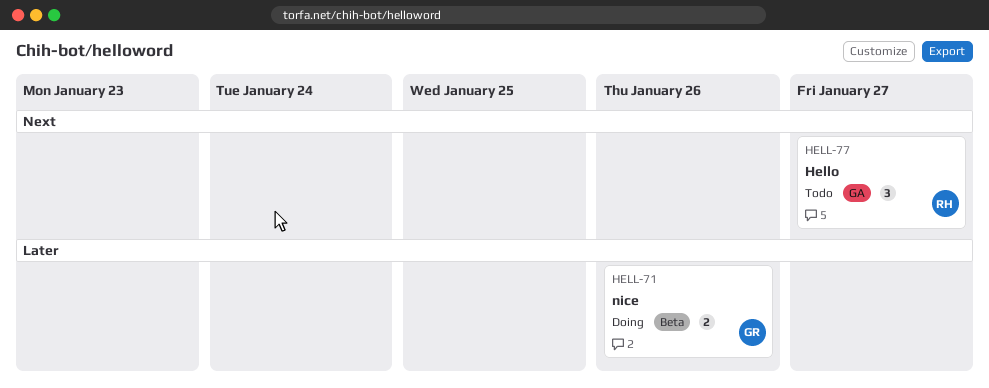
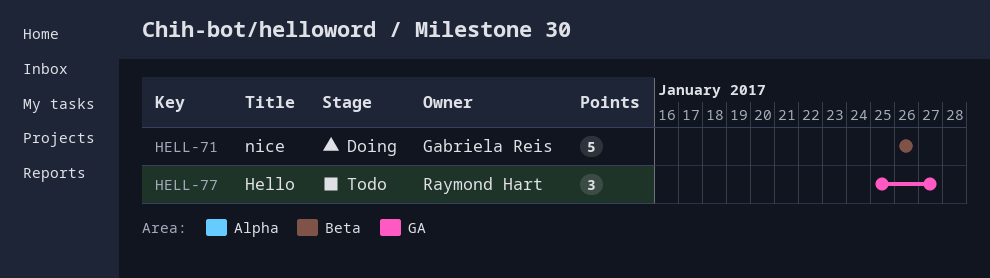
HELL-71, estimate: 2 -> 5

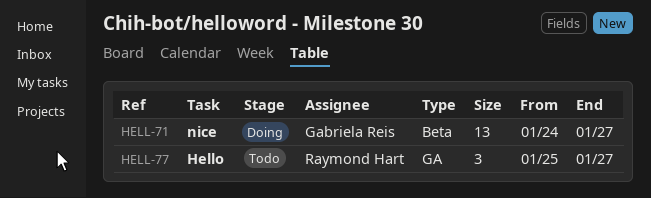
HELL-71, estimate: 5 -> 13
HELL-71, start: Jan 26 -> Jan 24
HELL-71, due: Jan 26 -> Jan 27

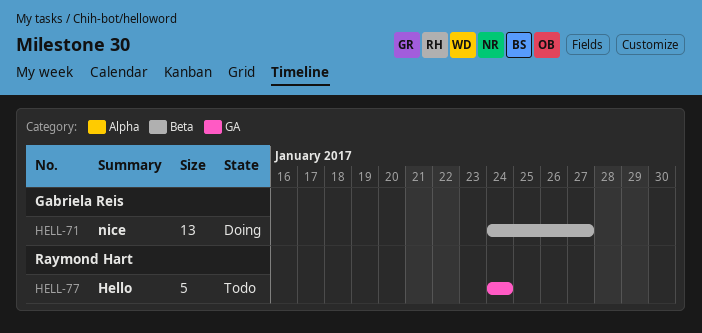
HELL-77, estimate: 3 -> 5
HELL-77, start: Jan 25 -> Jan 24
HELL-77, due: Jan 27 -> Jan 24

